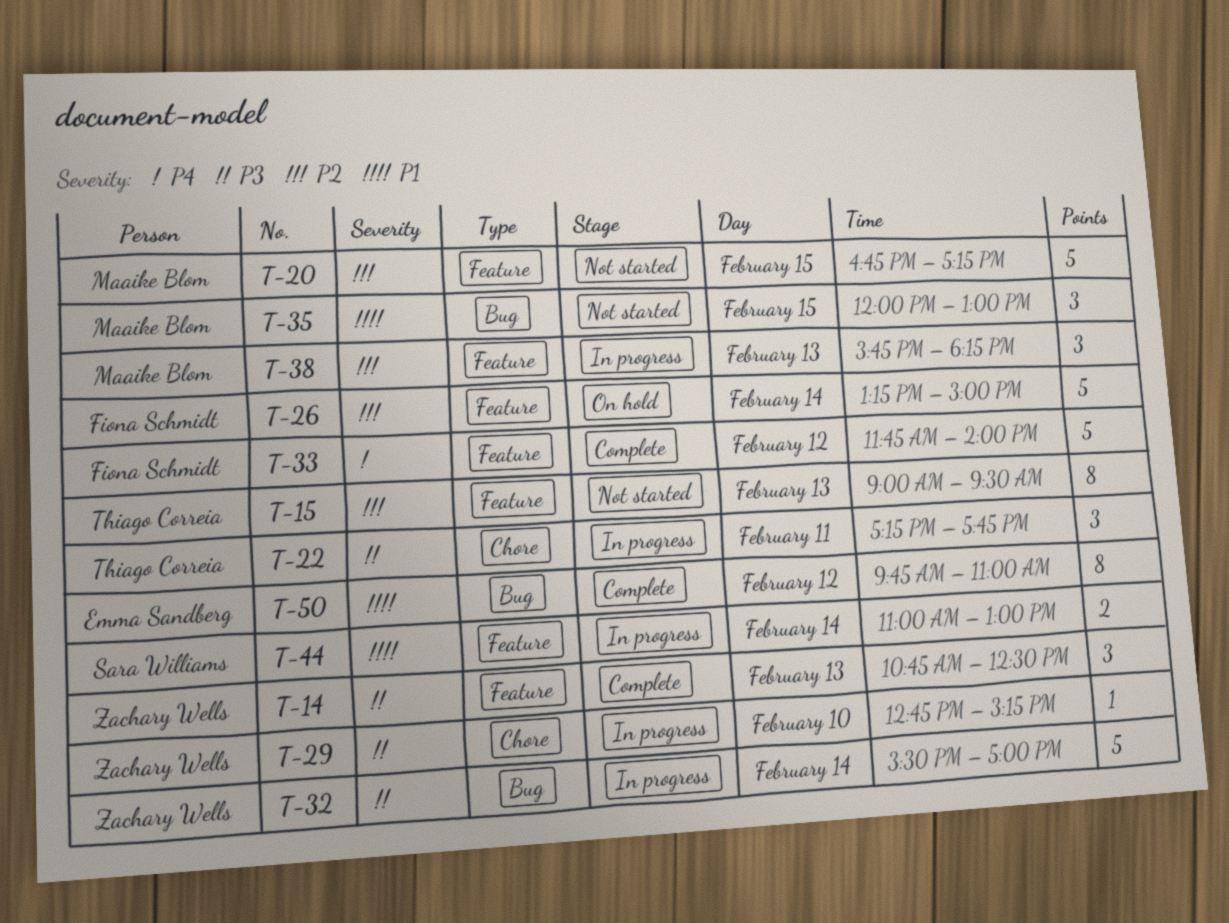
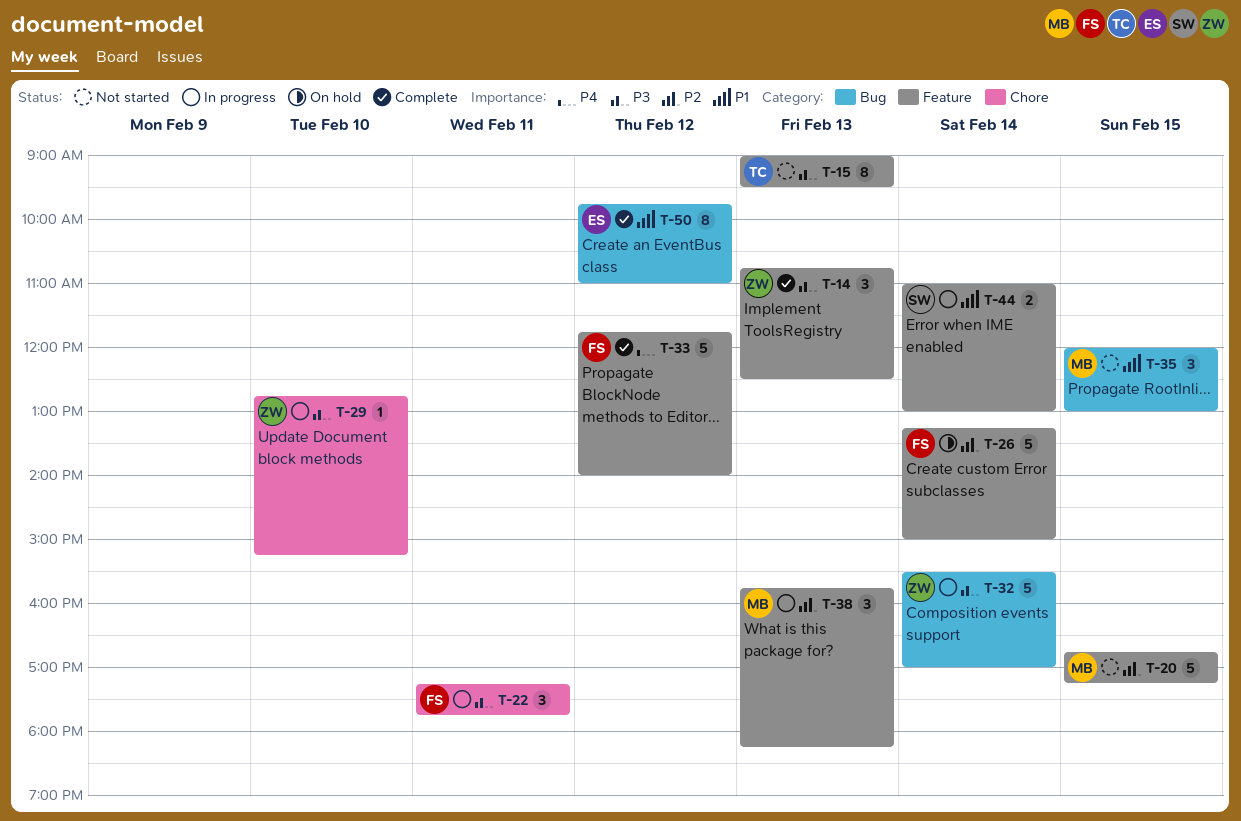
T-15, priority: P2 -> P3
T-22, owner: Thiago Correia -> Fiona Schmidt

